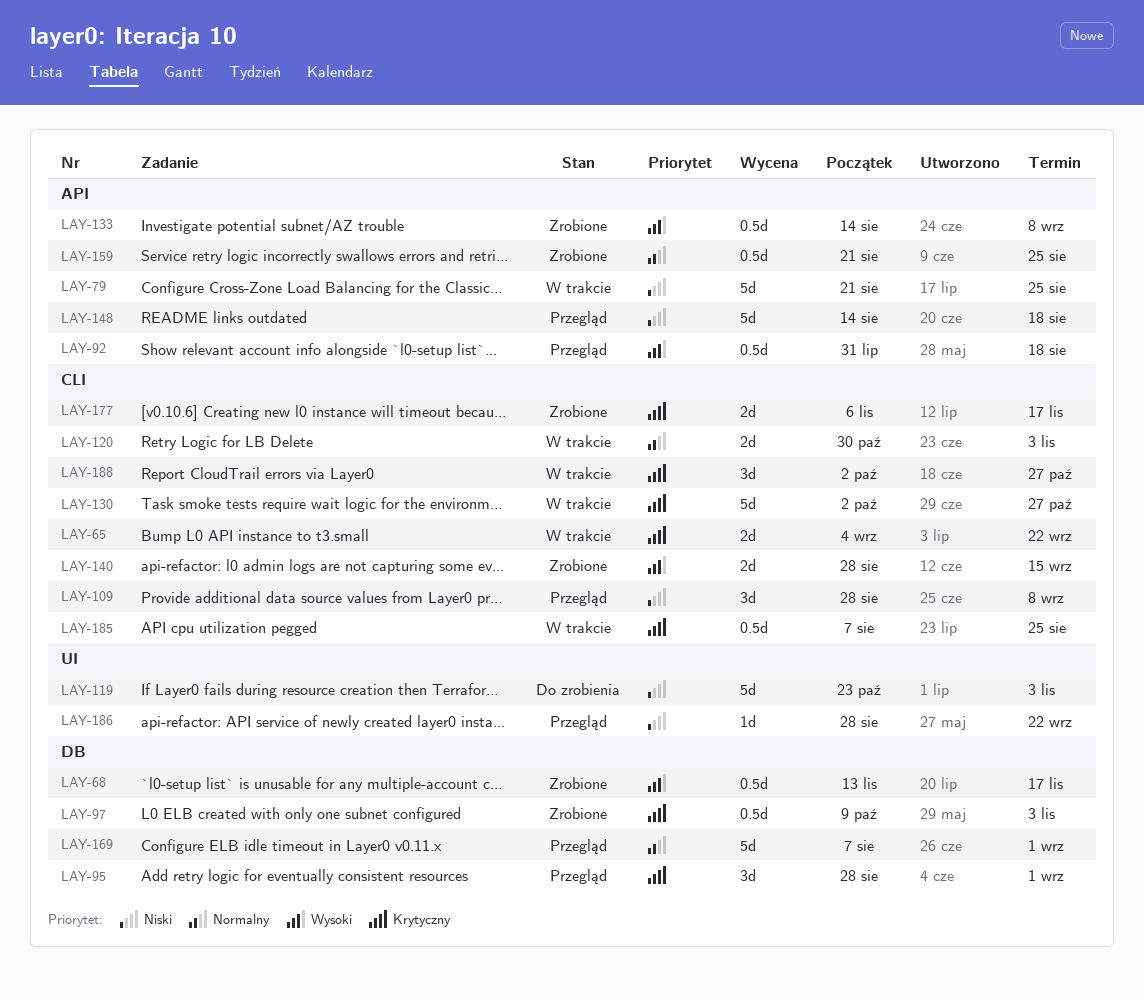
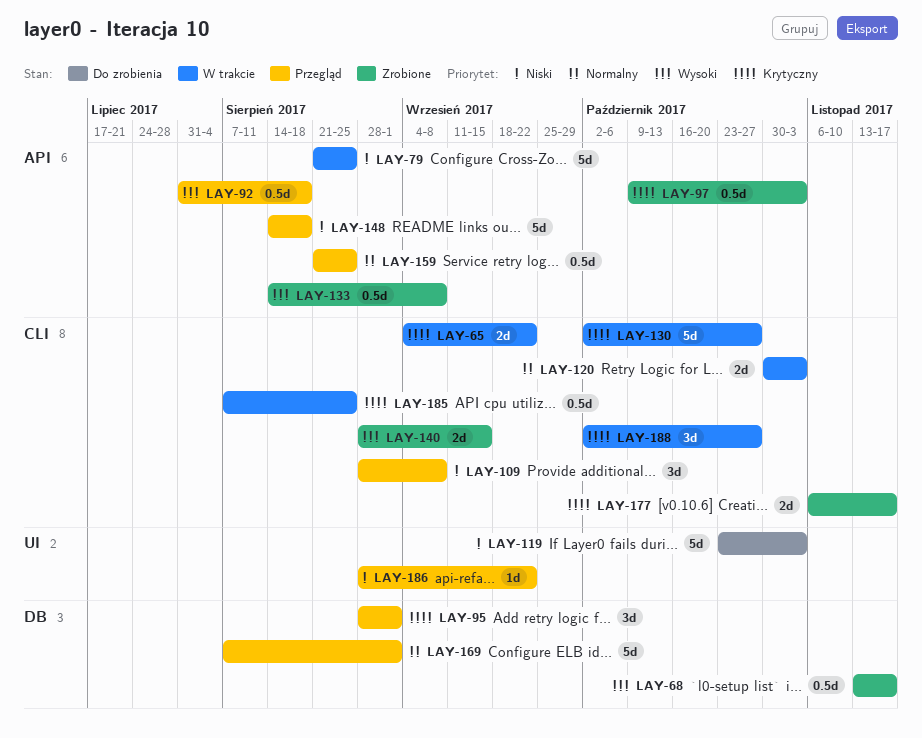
LAY-97, label: DB -> API
LAY-159, status: Zrobione -> Przegląd

